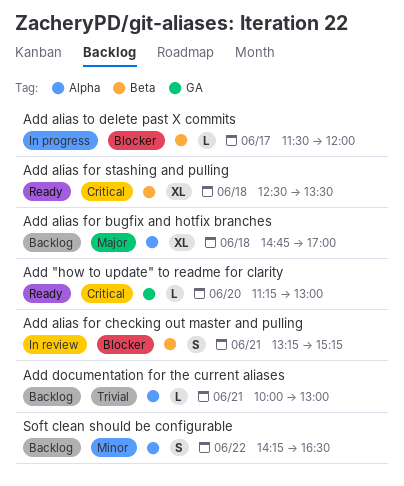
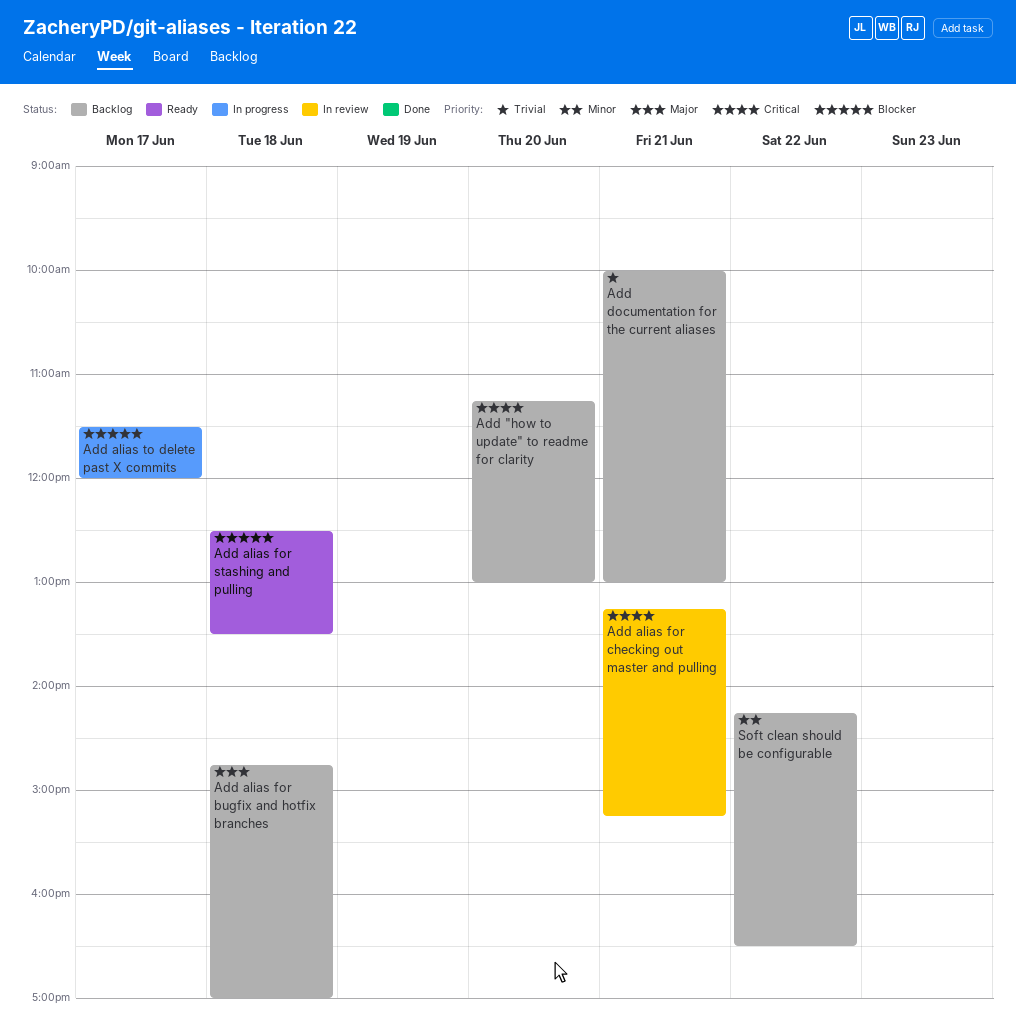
Add "how to update" to readme for clarity, status: Ready -> Backlog
Add alias for checking out master and pulling, priority: Blocker -> Critical
Add alias for stashing and pulling, priority: Critical -> Blocker

